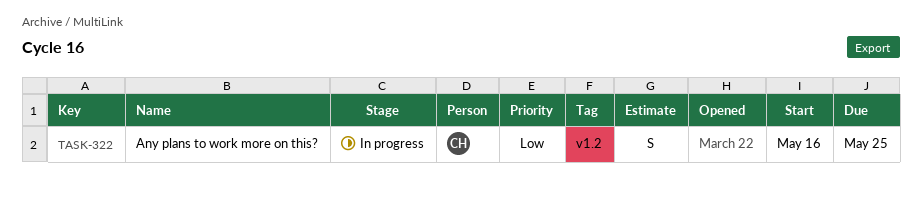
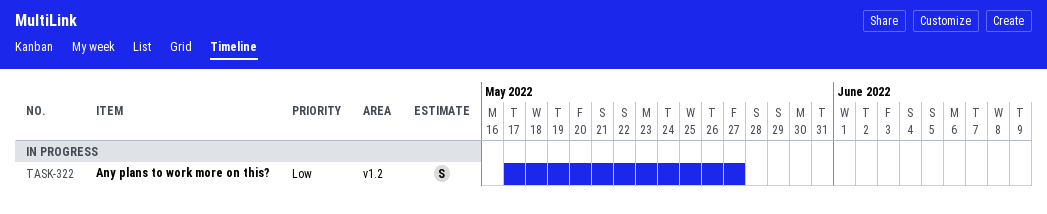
TASK-322, start: May 16 -> May 17
TASK-322, due: May 25 -> May 27

